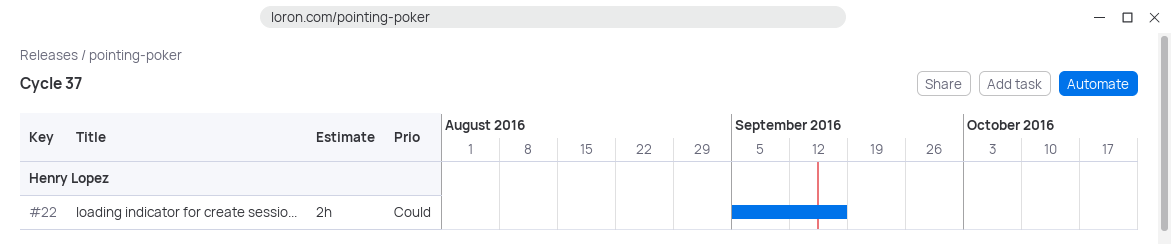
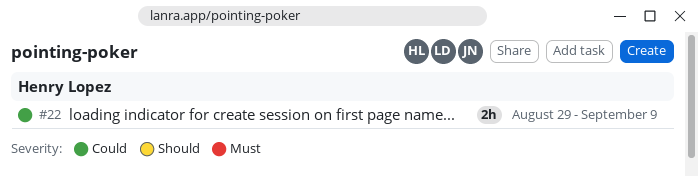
#22, start: Sep 5 -> Aug 29
#22, due: Sep 16 -> Sep 9

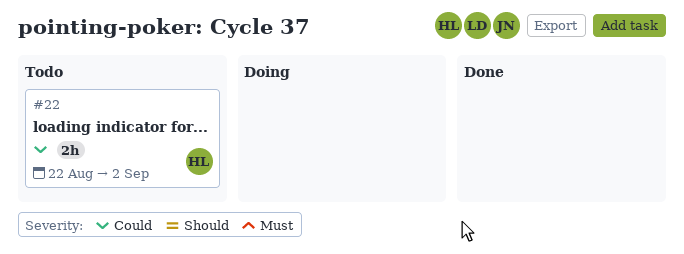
#22, start: Aug 29 -> Aug 22
#22, due: Sep 9 -> Sep 2

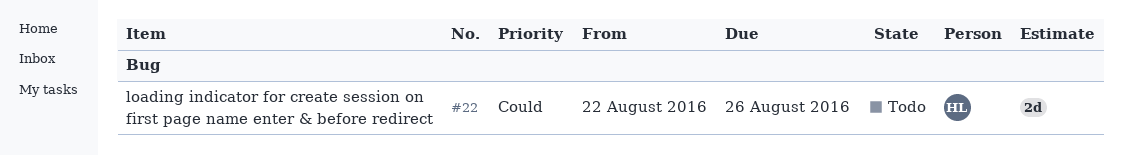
#22, estimate: 2h -> 2d
#22, due: Sep 2 -> Aug 26

